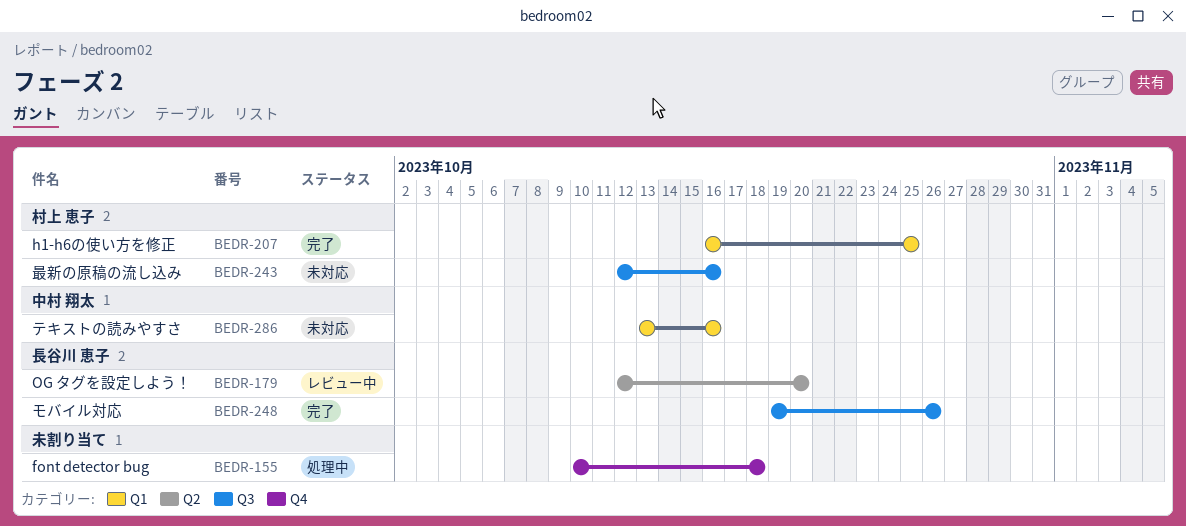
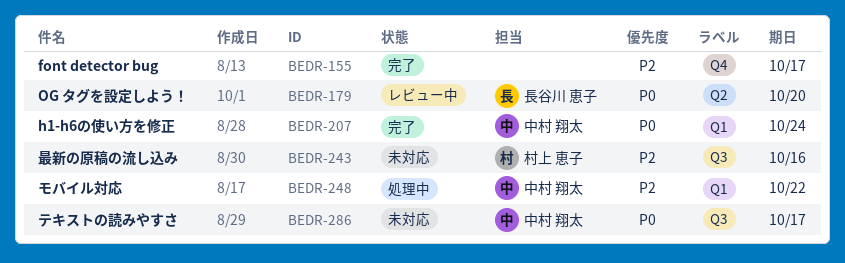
BEDR-155, status: 処理中 -> 完了
BEDR-155, due: Oct 18 -> Oct 17
BEDR-207, owner: 村上 恵子 -> 中村 翔太
BEDR-207, due: Oct 25 -> Oct 24
BEDR-248, status: 完了 -> 処理中
BEDR-248, owner: 長谷川 恵子 -> 中村 翔太
BEDR-248, label: Q3 -> Q1
BEDR-248, due: Oct 26 -> Oct 22
BEDR-286, label: Q1 -> Q3
BEDR-286, due: Oct 16 -> Oct 17

